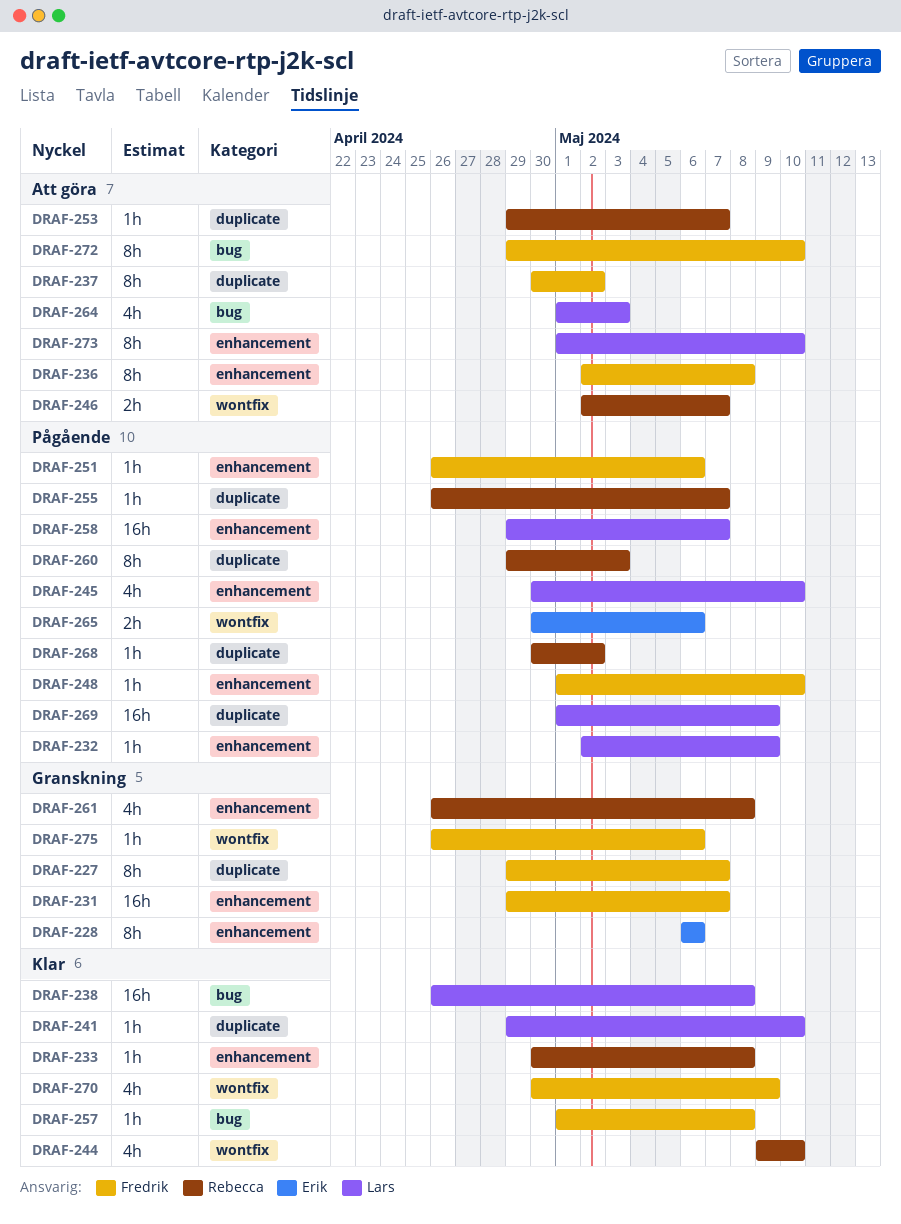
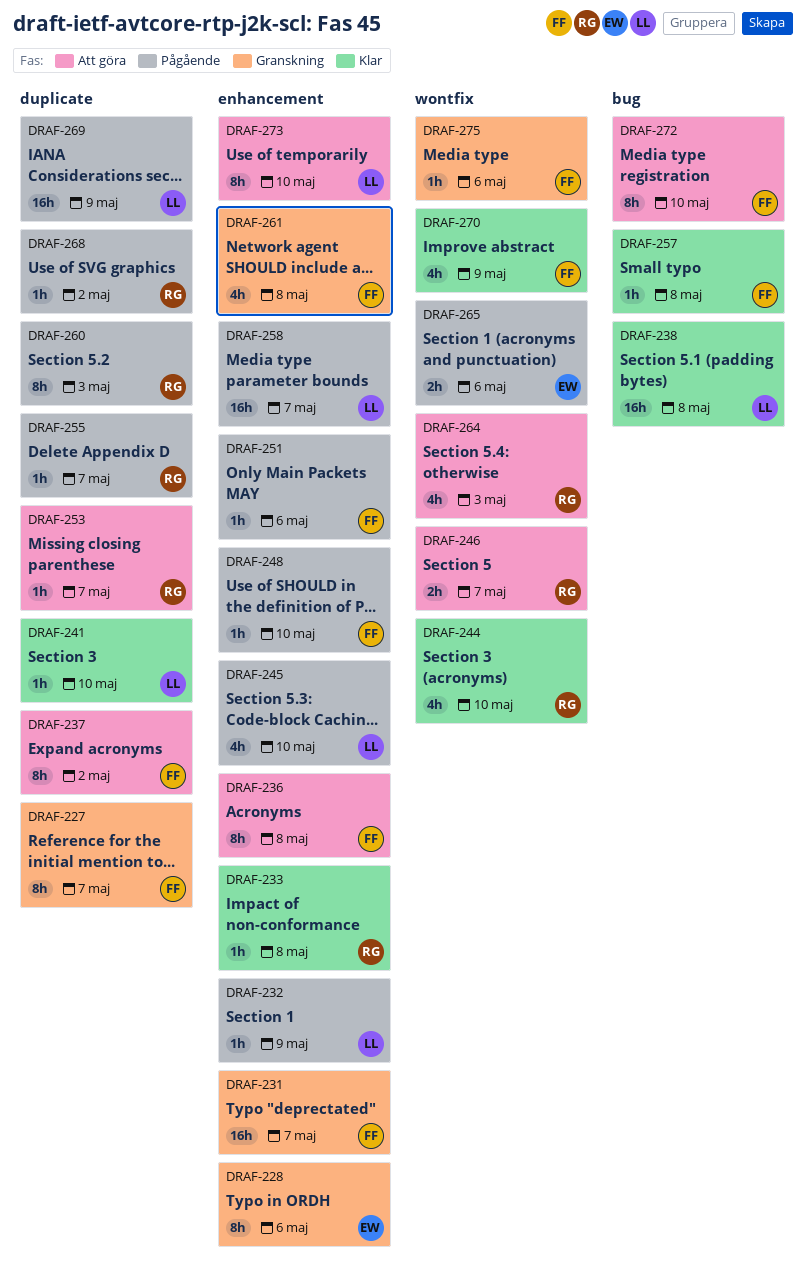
DRAF-261, owner: Rebecca -> Fredrik
DRAF-264, owner: Lars -> Rebecca
DRAF-264, label: bug -> wontfix

